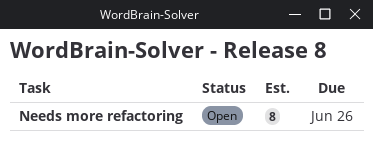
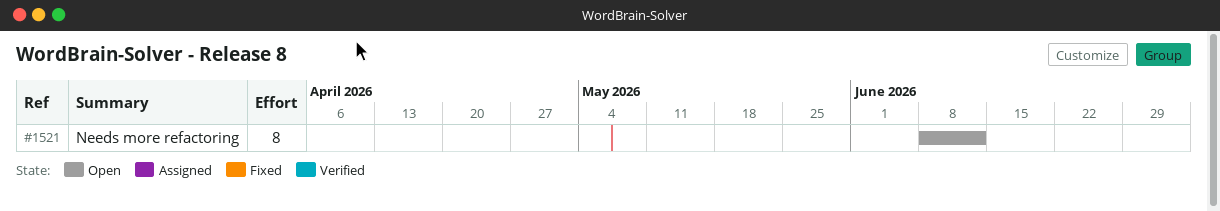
Needs more refactoring, due: Jun 26 -> Jun 12

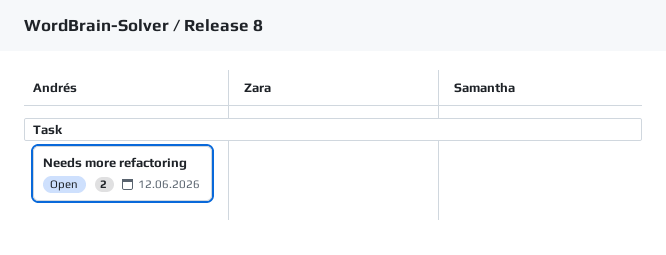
Needs more refactoring, estimate: 8 -> 2

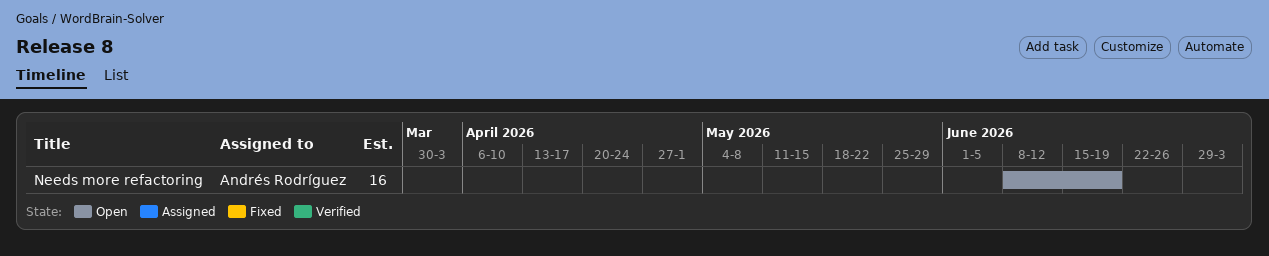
Needs more refactoring, estimate: 2 -> 16
Needs more refactoring, due: Jun 12 -> Jun 19

